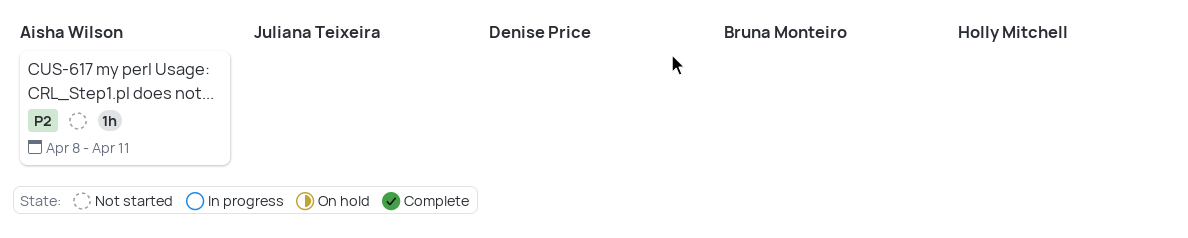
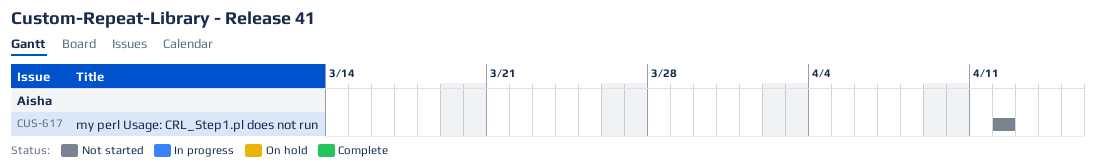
CUS-617, start: Apr 8 -> Apr 12
CUS-617, due: Apr 11 -> Apr 12

